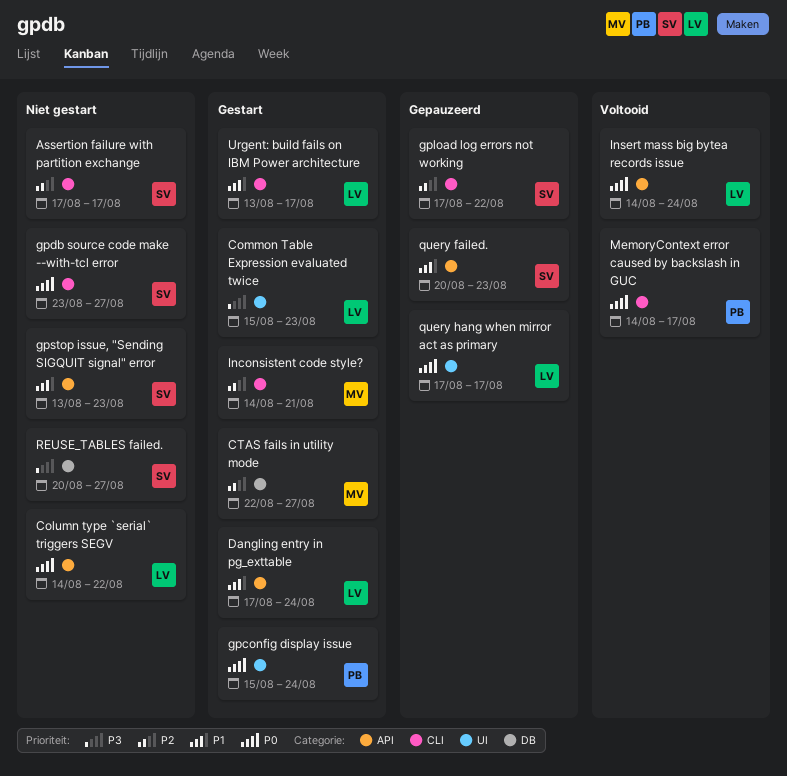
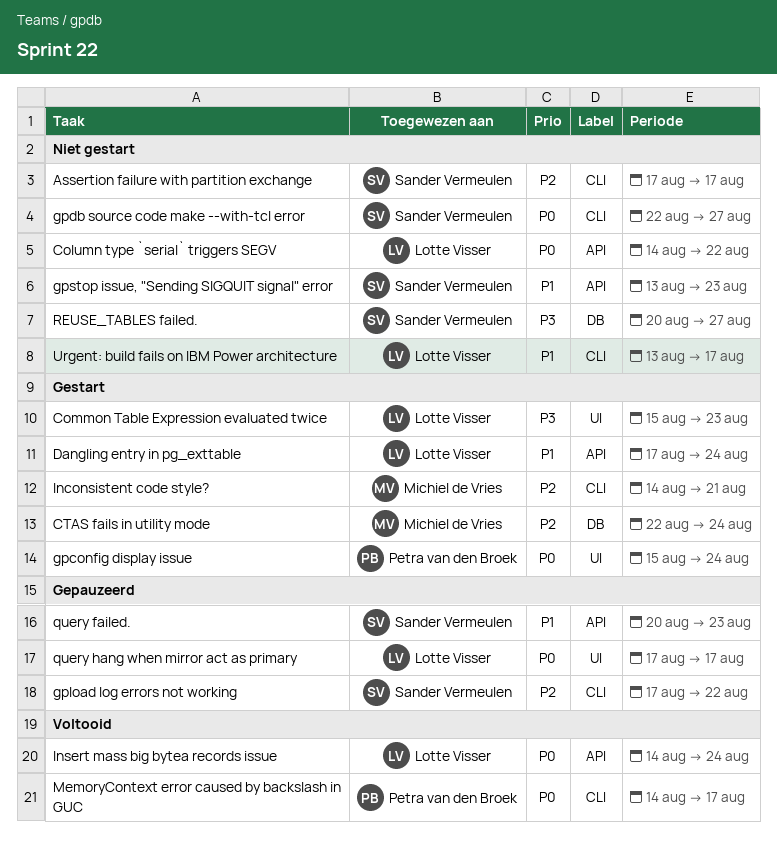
CTAS fails in utility mode, due: Aug 27 -> Aug 24
gpdb source code make --with-tcl error, start: Aug 23 -> Aug 22
Urgent: build fails on IBM Power architecture, status: Gestart -> Niet gestart

